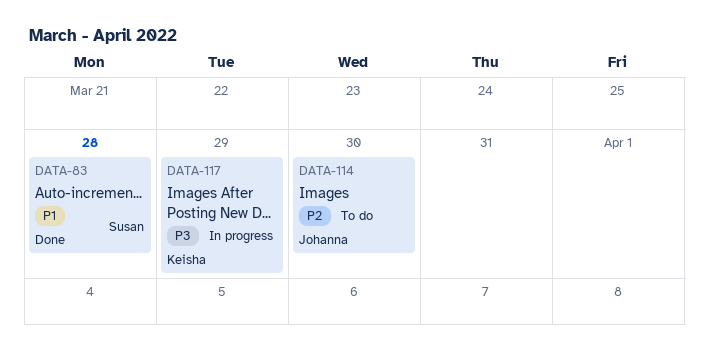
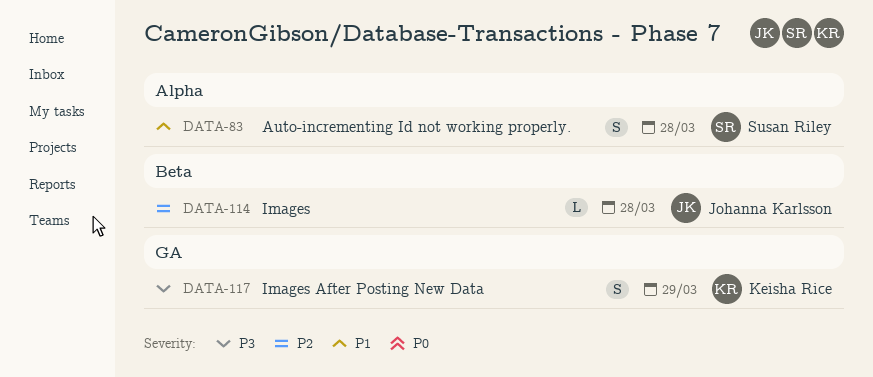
DATA-114, due: Mar 30 -> Mar 28

